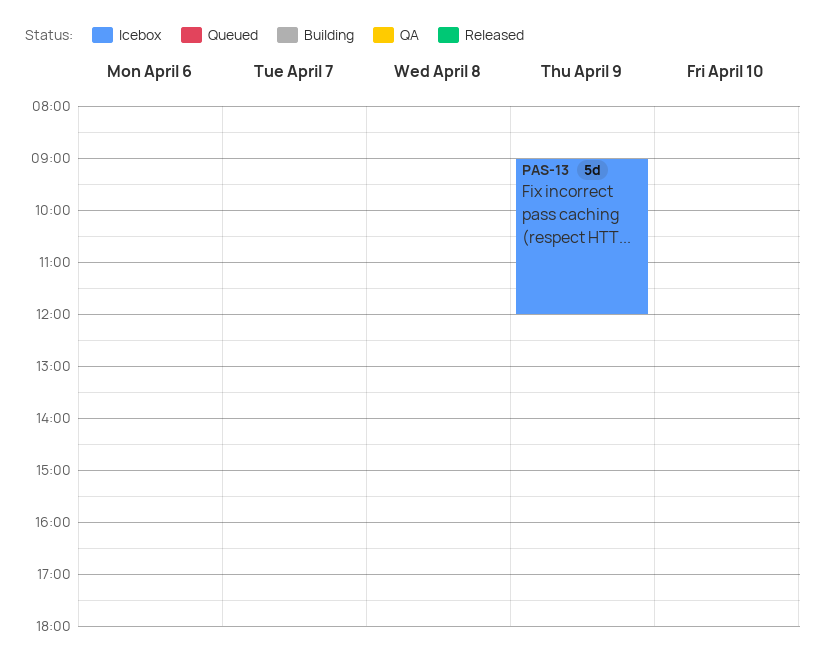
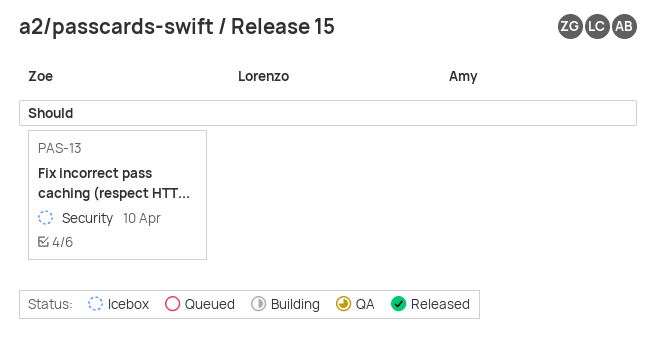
PAS-13, day: Apr 9 -> Apr 10

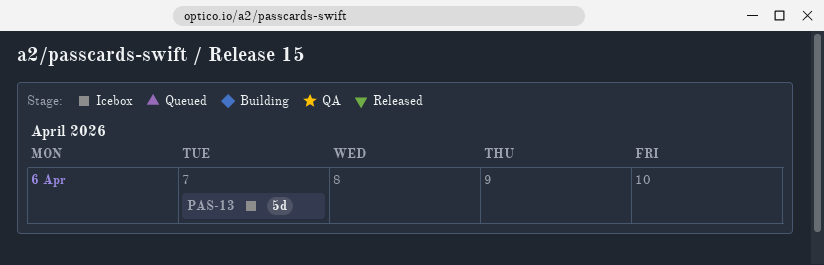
PAS-13, day: Apr 10 -> Apr 7

